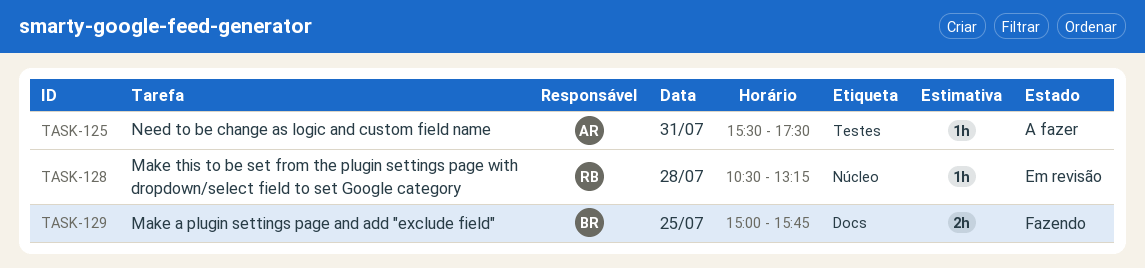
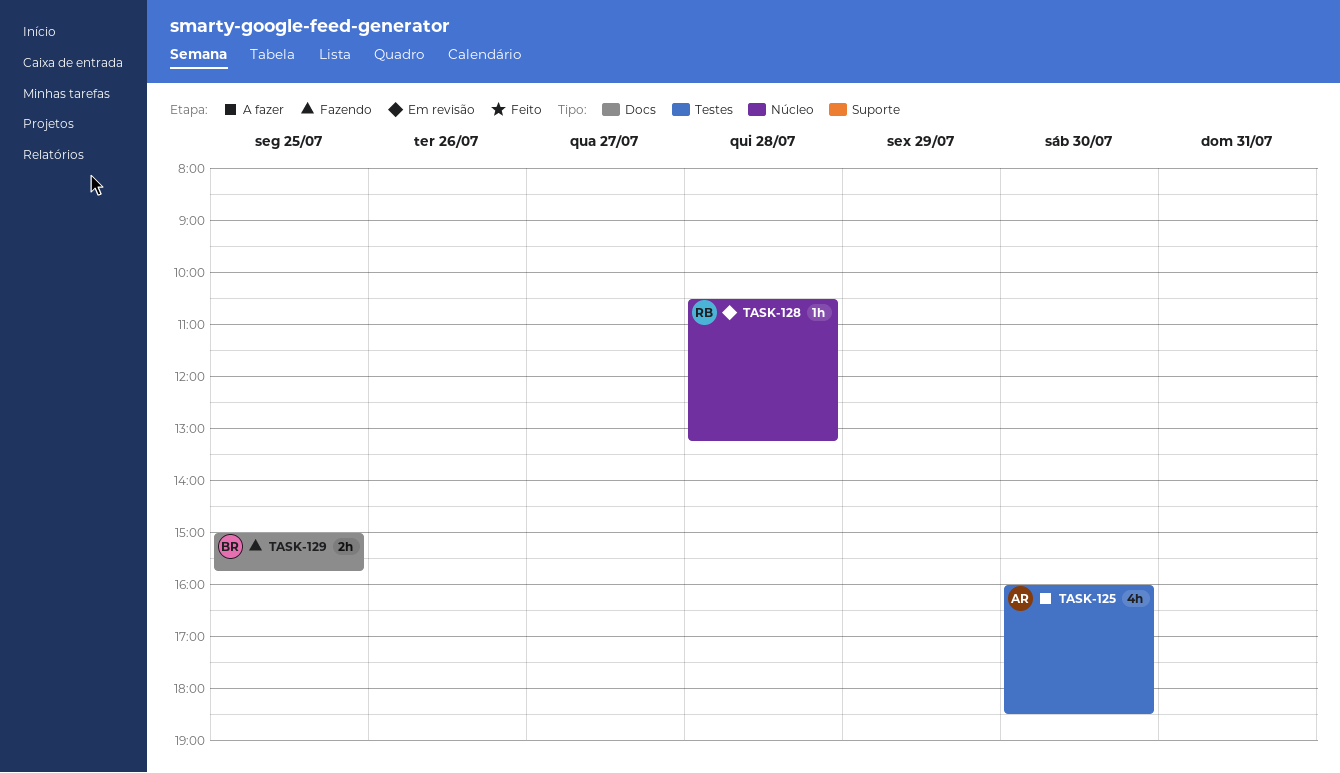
TASK-125, estimate: 1h -> 4h
TASK-125, day: Jul 31 -> Jul 30
TASK-125, begins: 15:30 -> 16:00
TASK-125, ends: 17:30 -> 18:30

